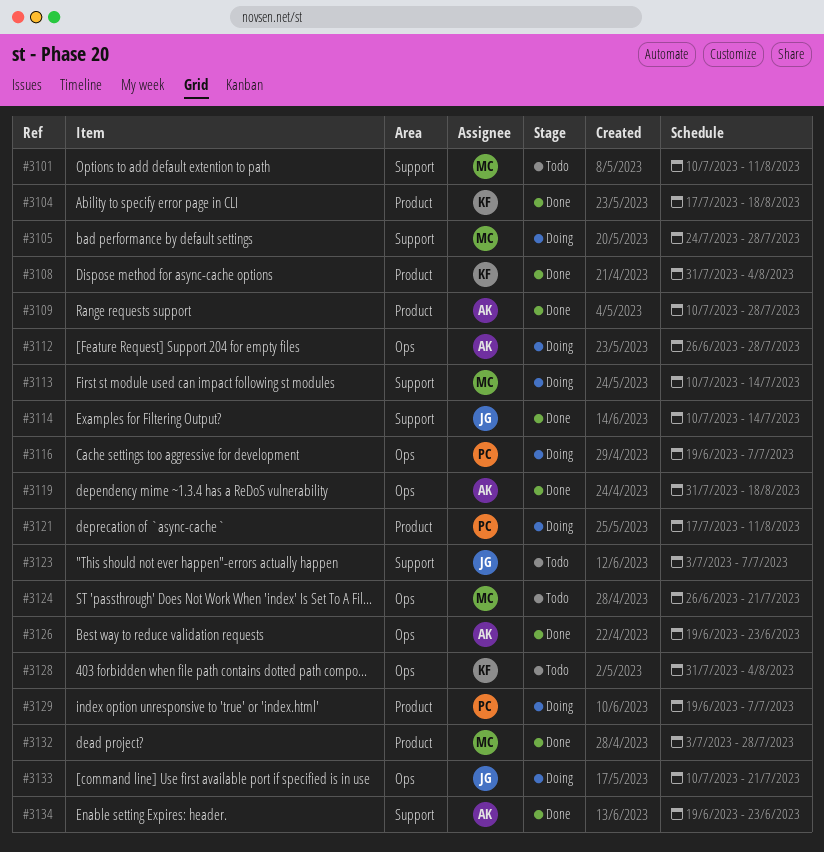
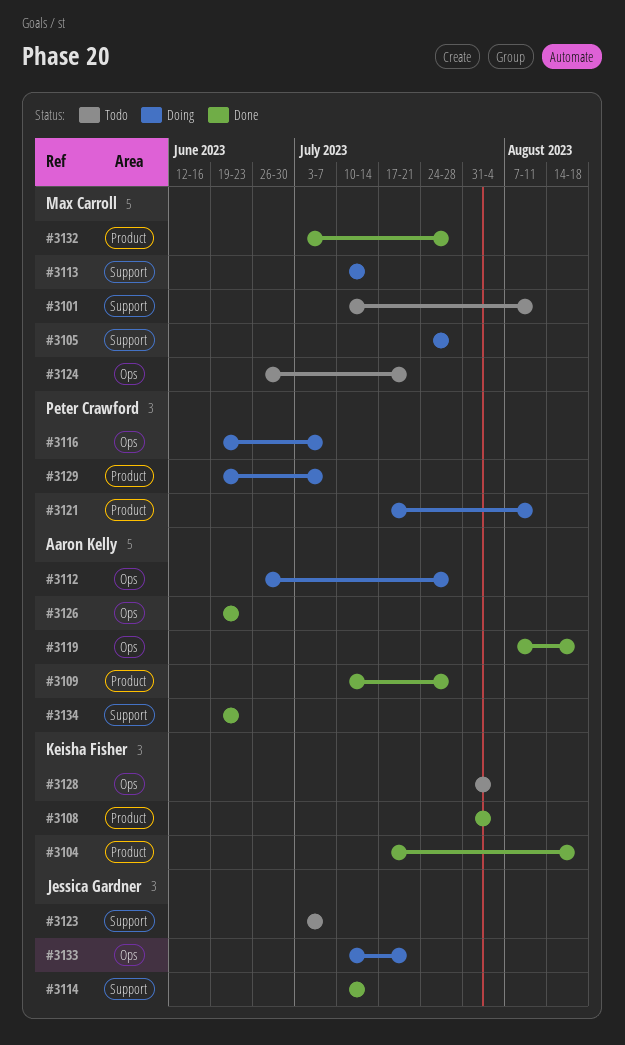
#3119, start: Jul 31 -> Aug 7

